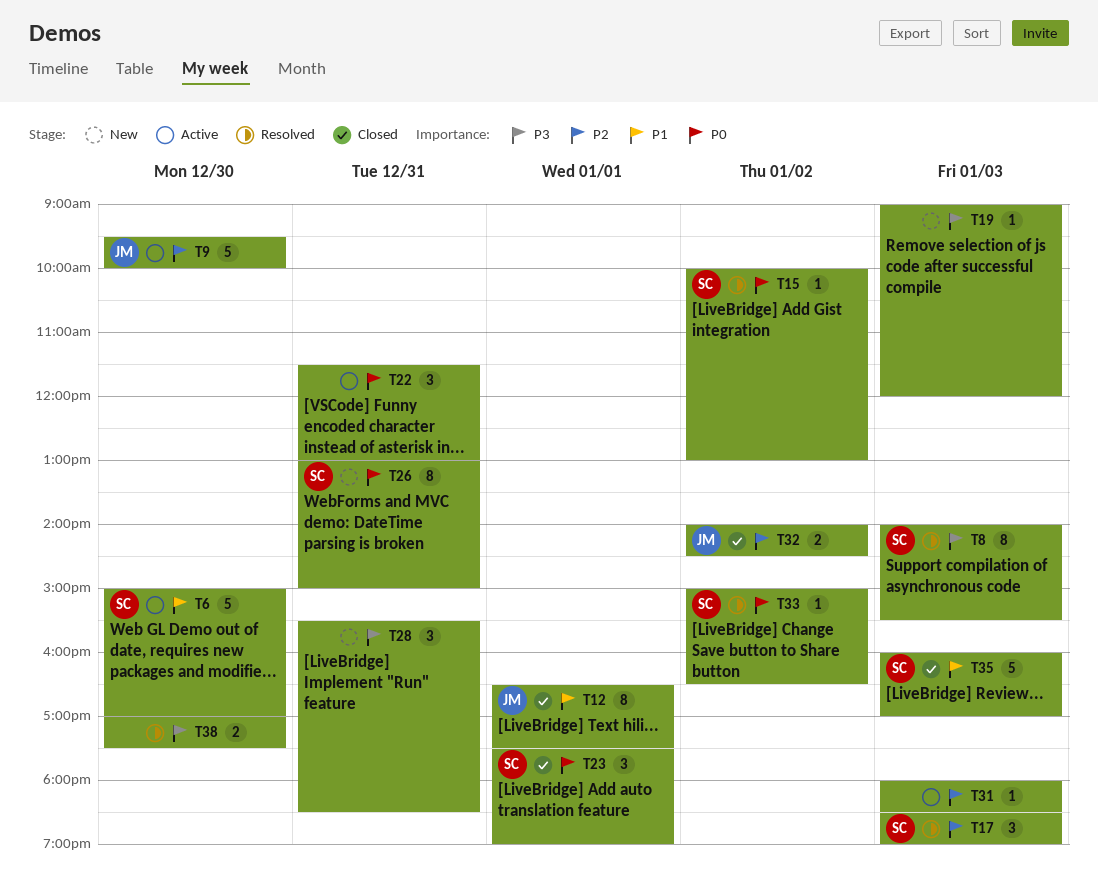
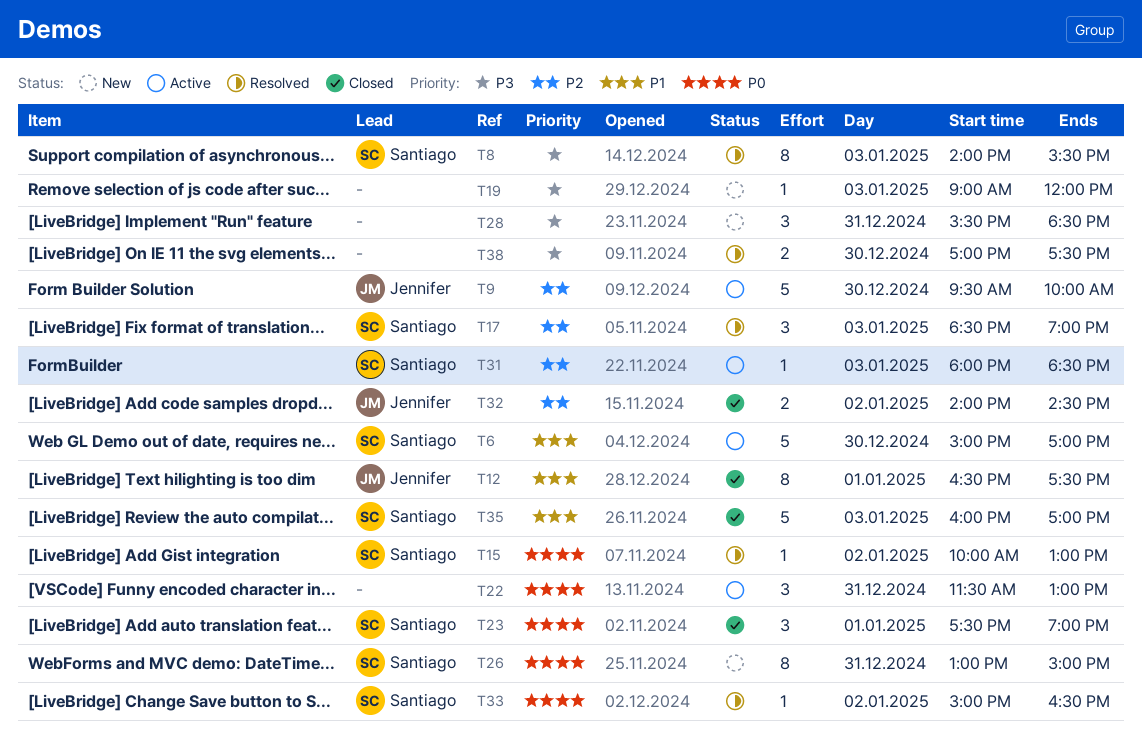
T31, owner: none -> Santiago

